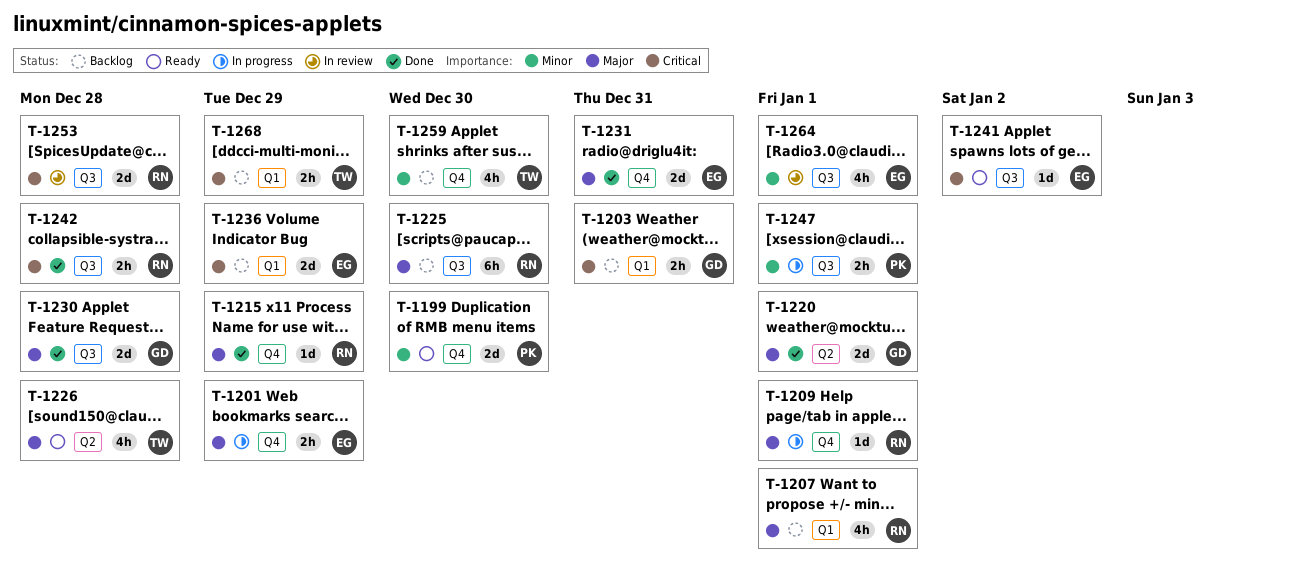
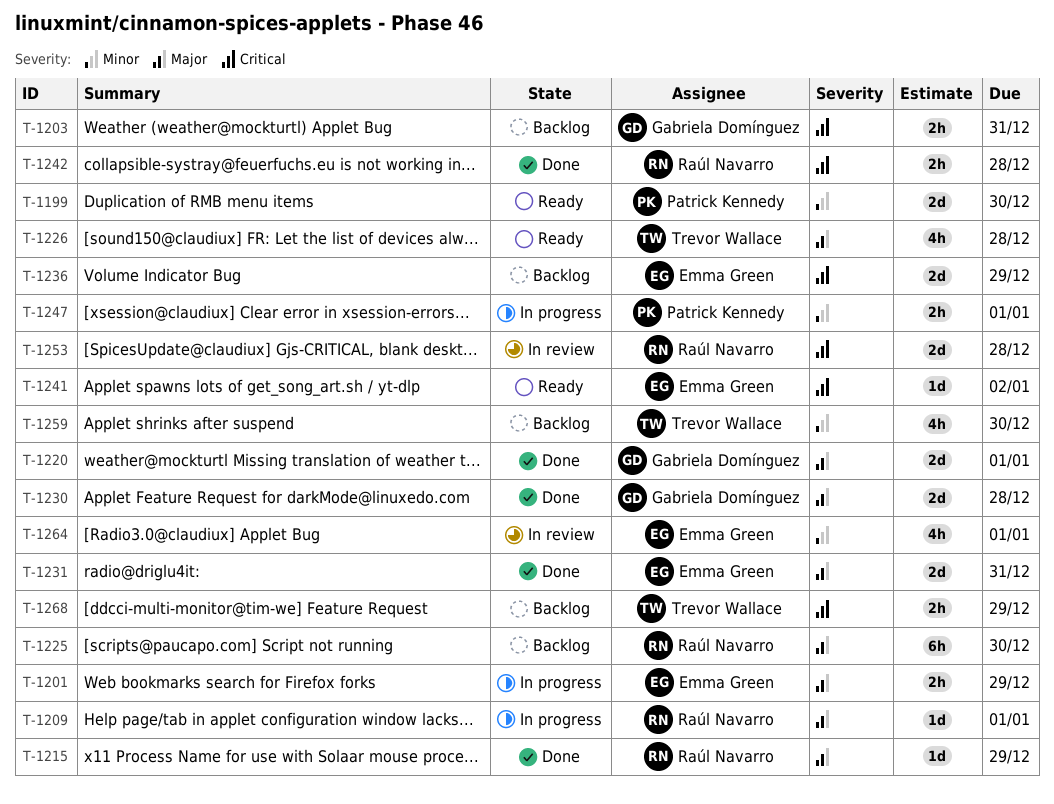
T-1207: present -> none

